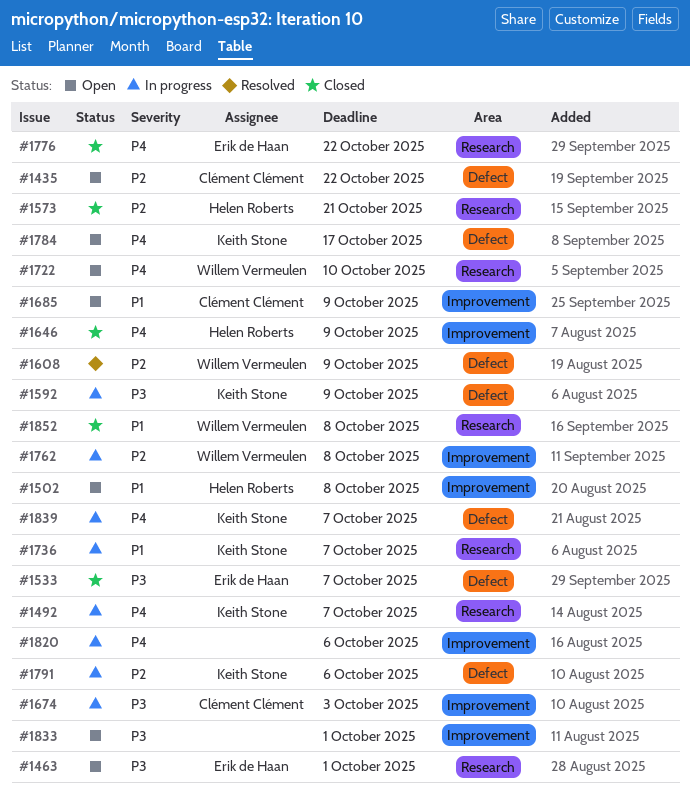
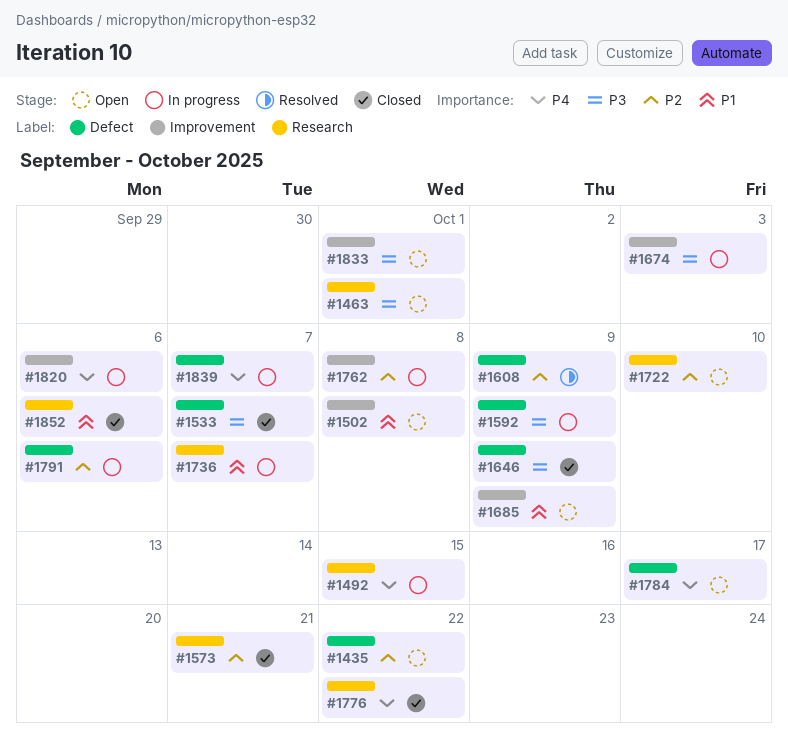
#1492, due: Oct 7 -> Oct 15
#1646, priority: P4 -> P3
#1646, label: Improvement -> Defect
#1722, priority: P4 -> P2
#1852, due: Oct 8 -> Oct 6

